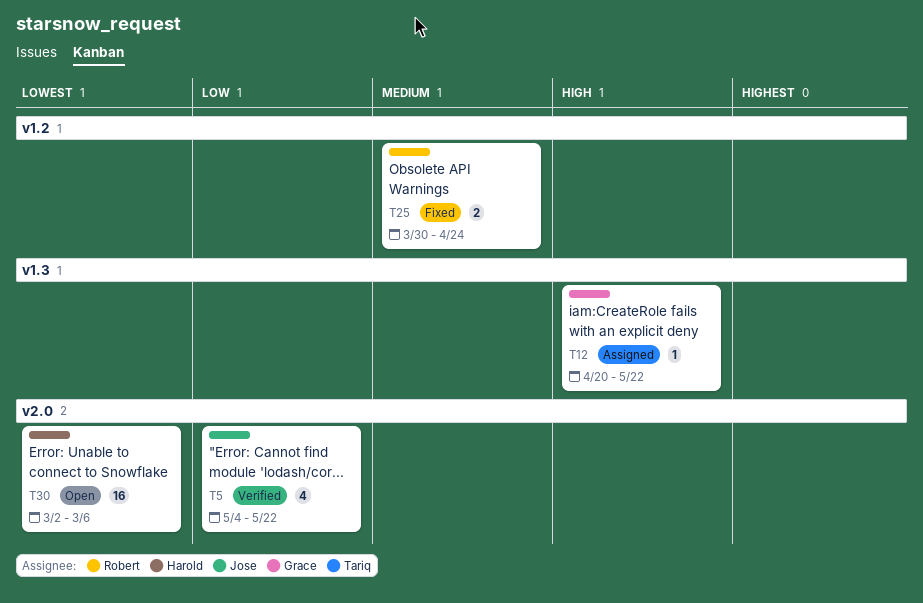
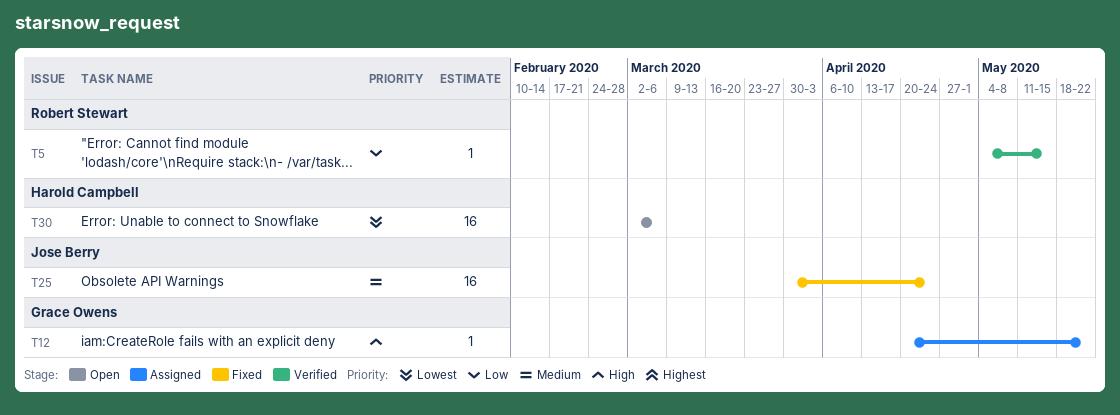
T5, owner: Jose Berry -> Robert Stewart
T5, estimate: 4 -> 1
T5, due: May 22 -> May 15
T25, owner: Robert Stewart -> Jose Berry
T25, estimate: 2 -> 16

